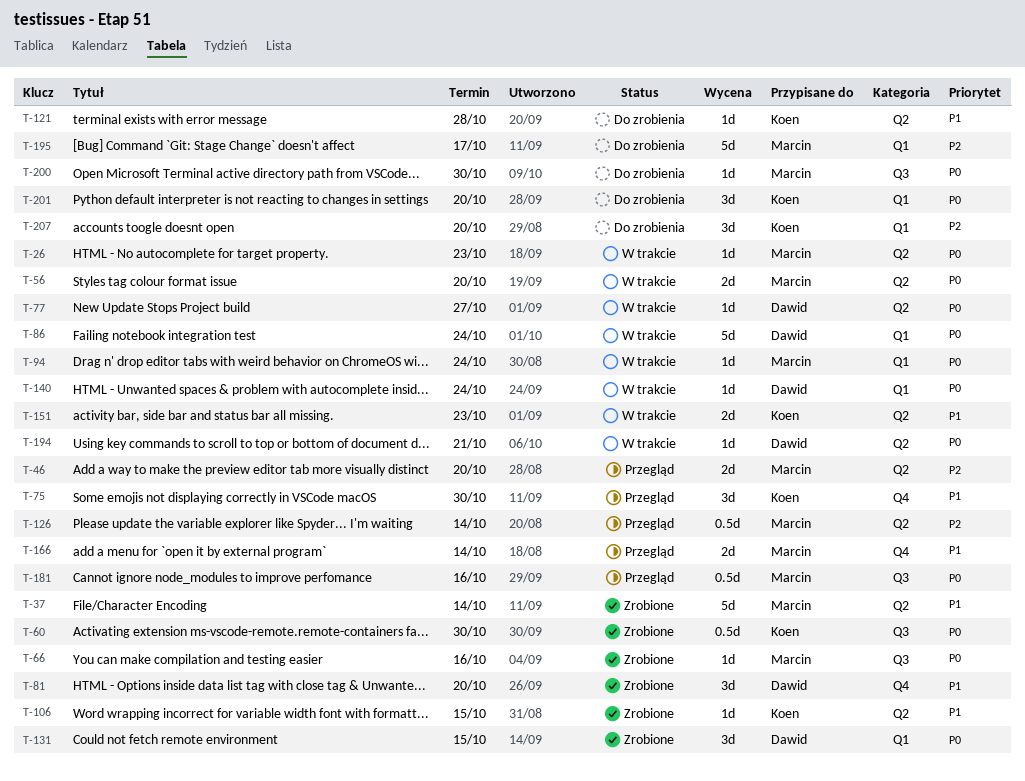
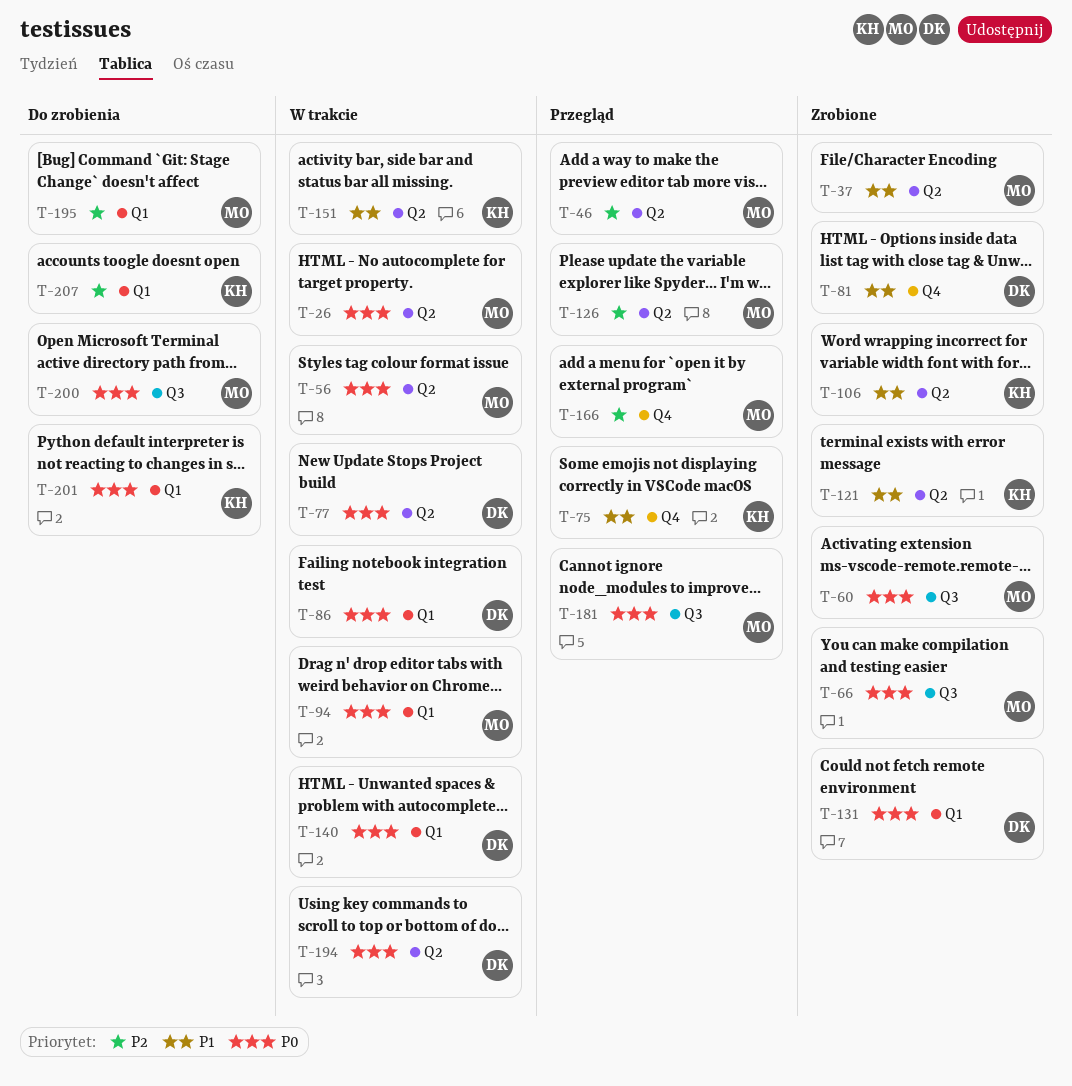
T-60, owner: Koen -> Marcin
T-121, status: Do zrobienia -> Zrobione
T-166, priority: P1 -> P2

